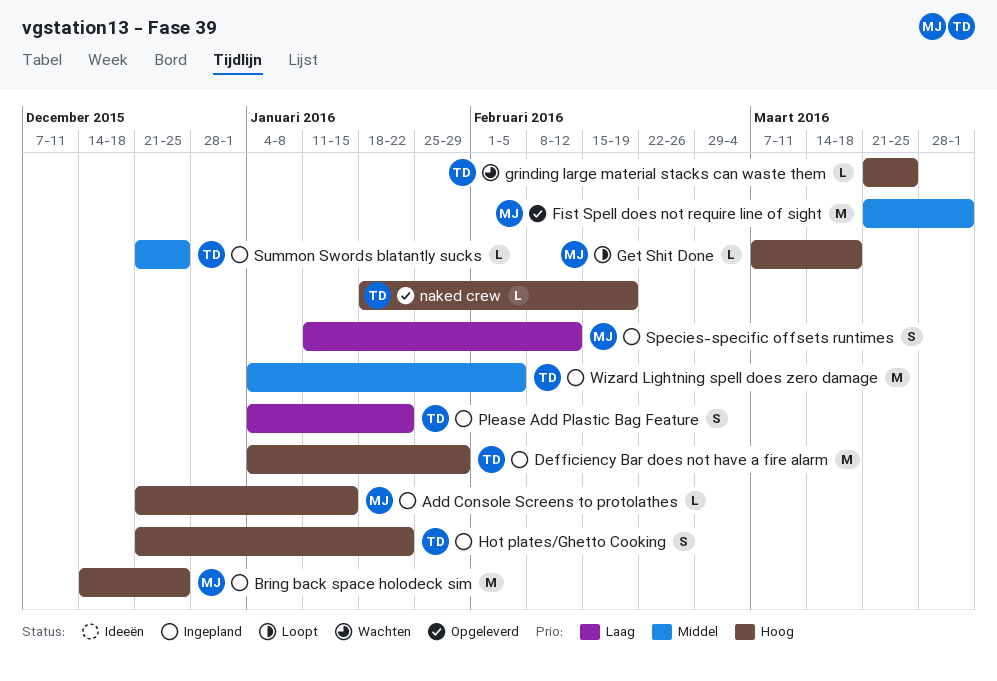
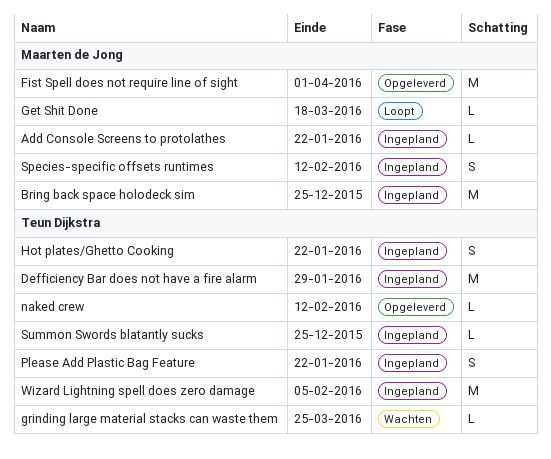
Add Console Screens to protolathes, due: Jan 15 -> Jan 22
naked crew, due: Feb 19 -> Feb 12

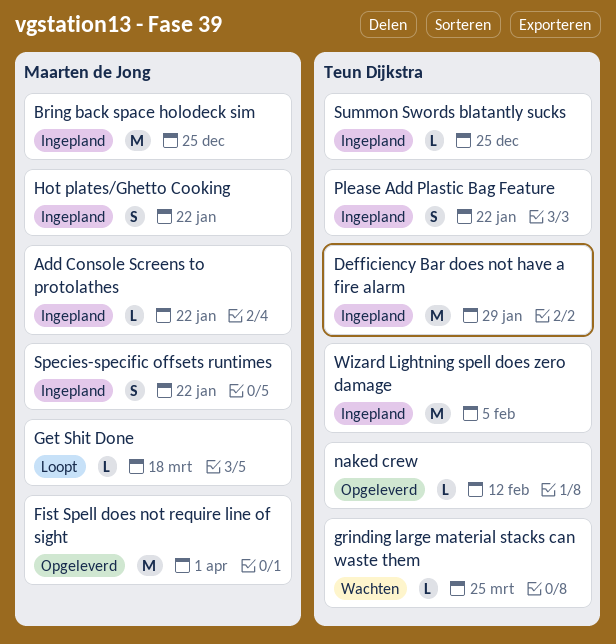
Hot plates/Ghetto Cooking, owner: Teun Dijkstra -> Maarten de Jong
Species-specific offsets runtimes, due: Feb 12 -> Jan 22

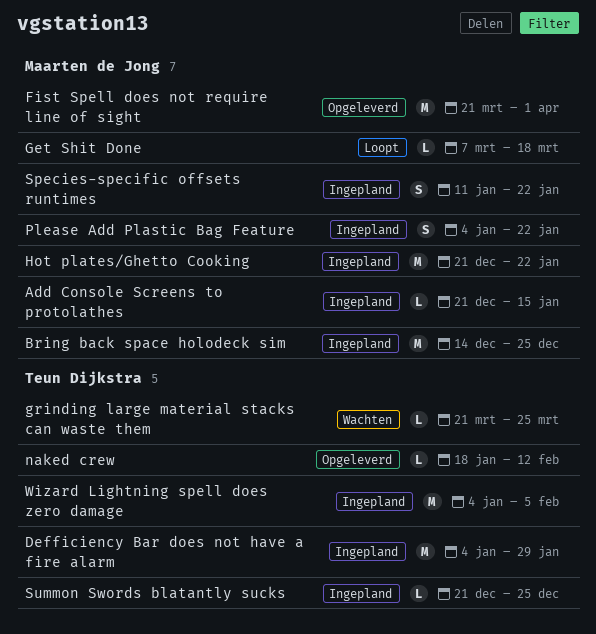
Add Console Screens to protolathes, due: Jan 22 -> Jan 15
Hot plates/Ghetto Cooking, estimate: S -> M
Please Add Plastic Bag Feature, owner: Teun Dijkstra -> Maarten de Jong

